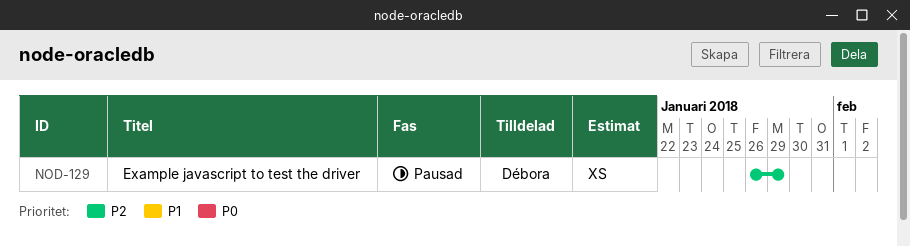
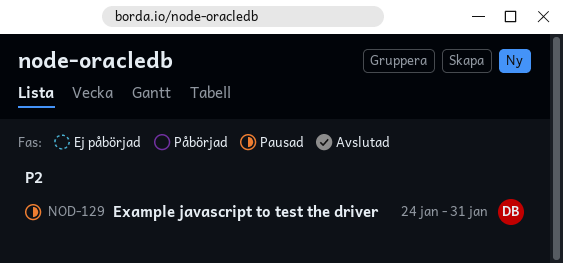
NOD-129, start: Jan 26 -> Jan 24
NOD-129, due: Jan 29 -> Jan 31

